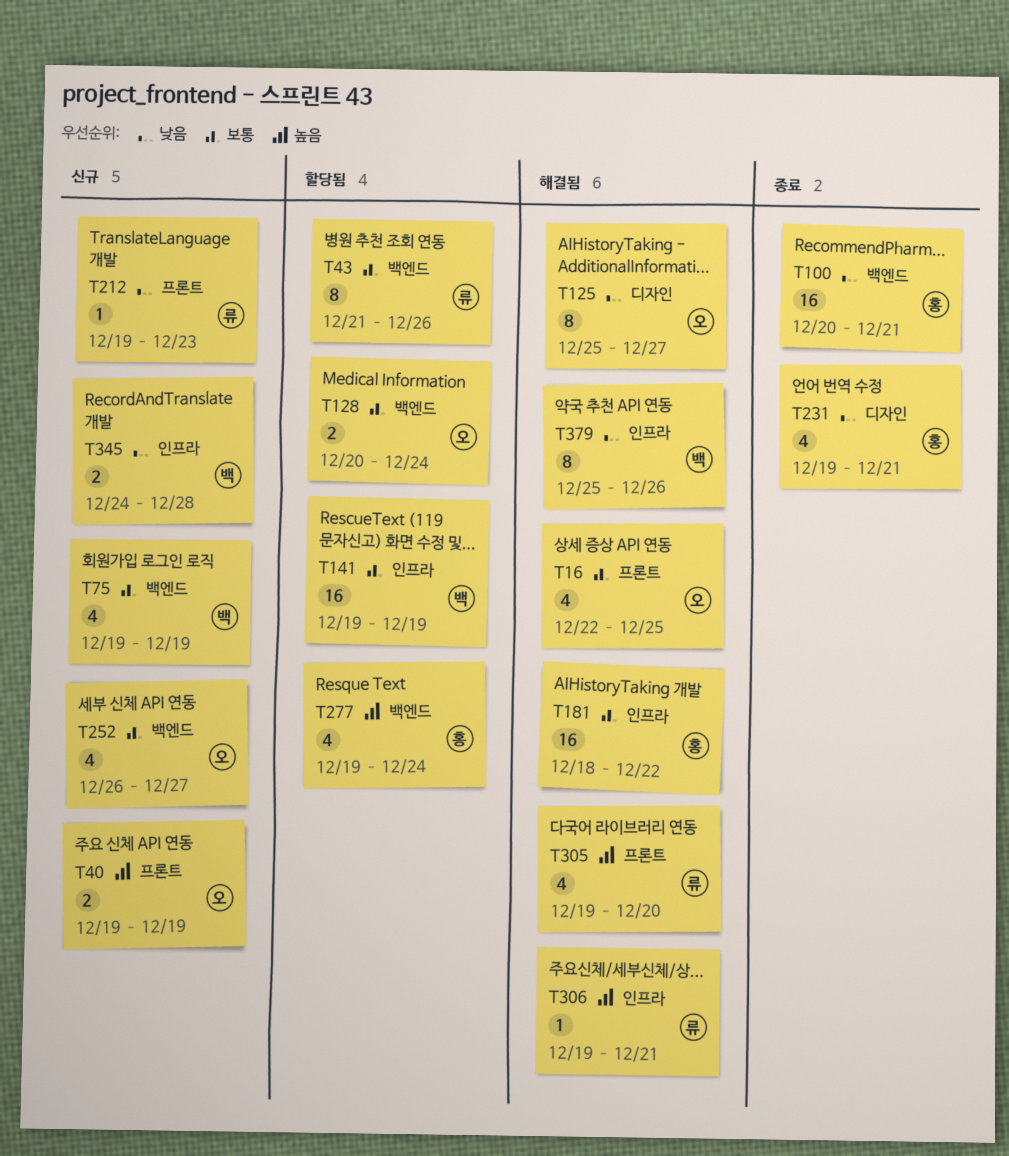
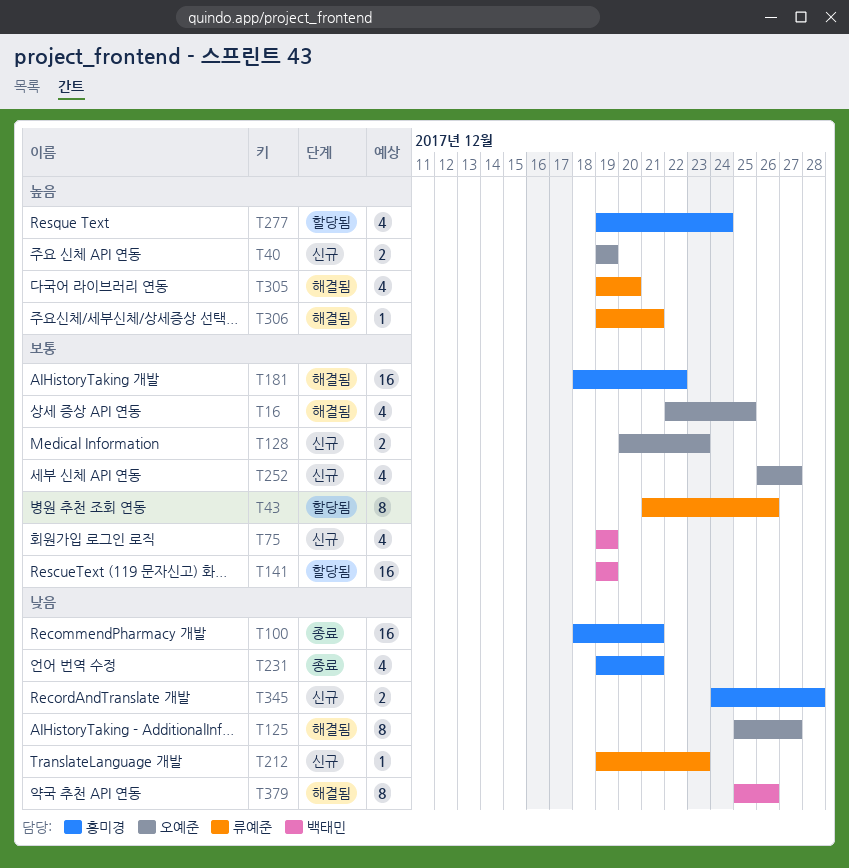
T100, start: Dec 20 -> Dec 18
T128, status: 할당됨 -> 신규
T128, due: Dec 24 -> Dec 23
T345, owner: 백태민 -> 홍미경

